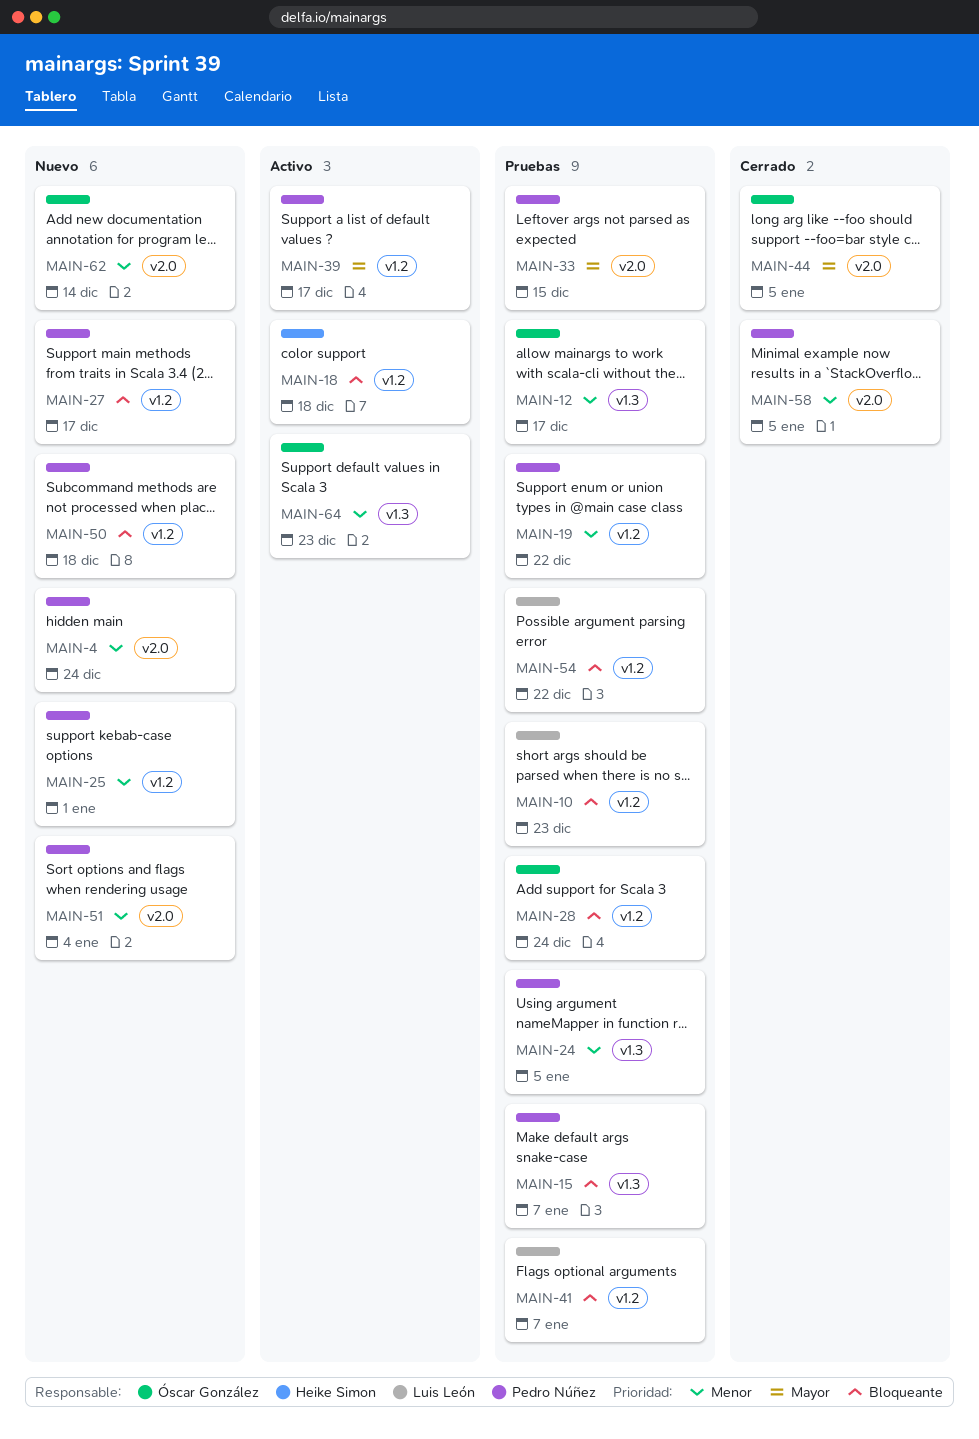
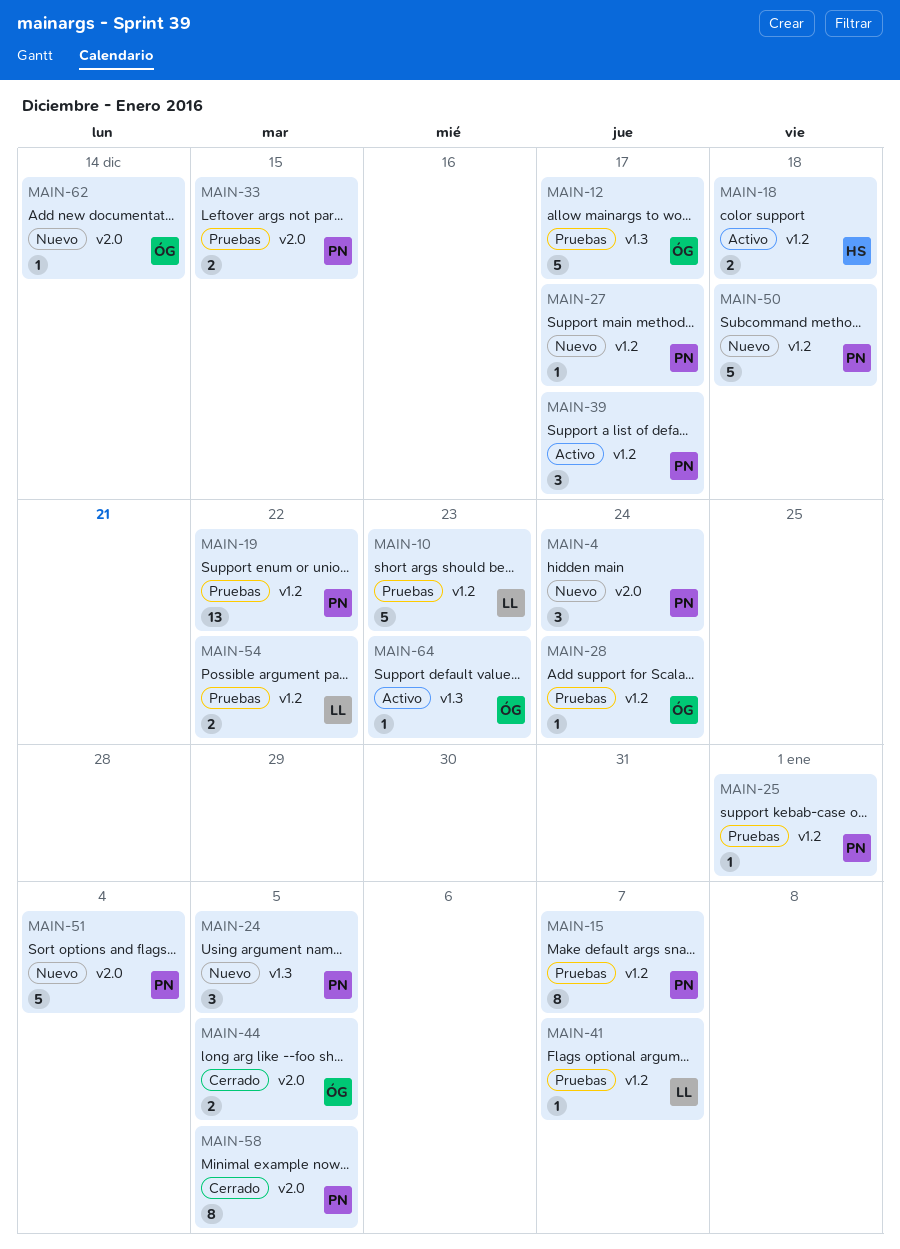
MAIN-15, label: v1.3 -> v1.2
MAIN-24, status: Pruebas -> Nuevo
MAIN-25, status: Nuevo -> Pruebas

